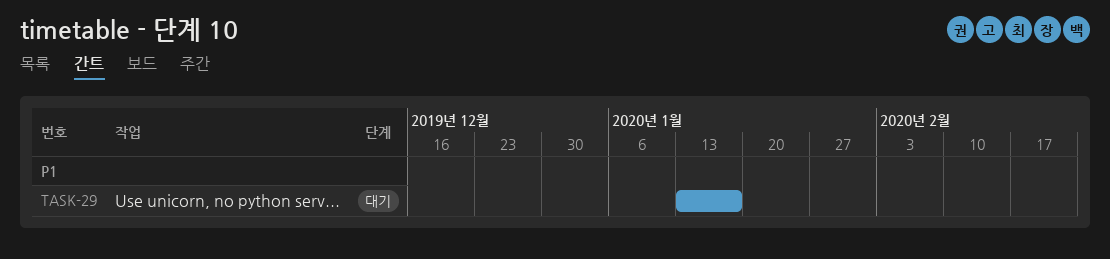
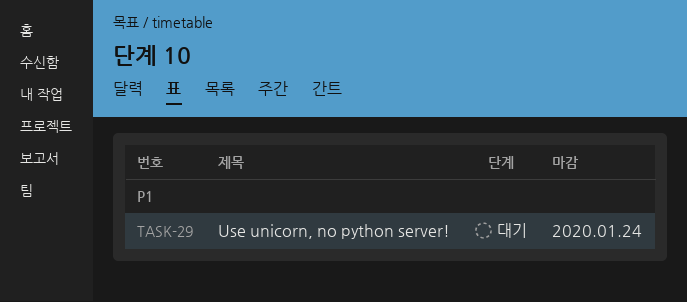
TASK-29, due: Jan 17 -> Jan 24

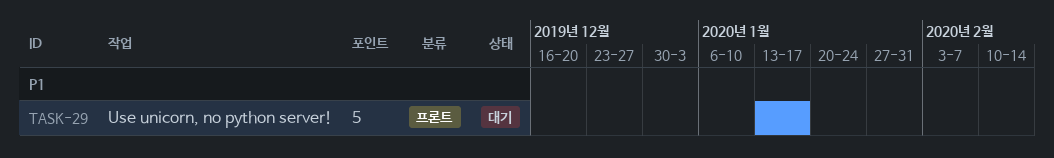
TASK-29, due: Jan 24 -> Jan 17

